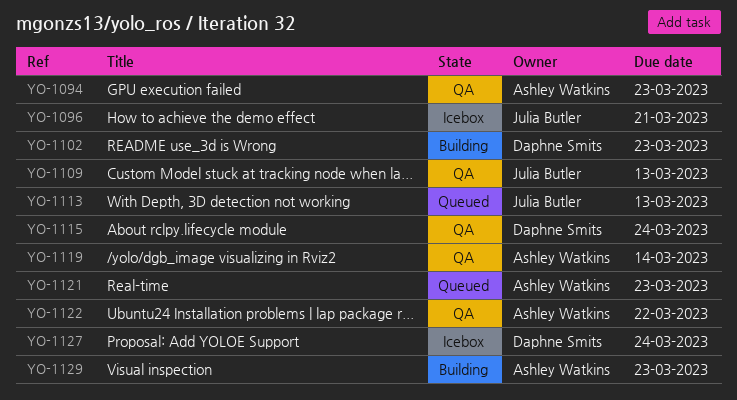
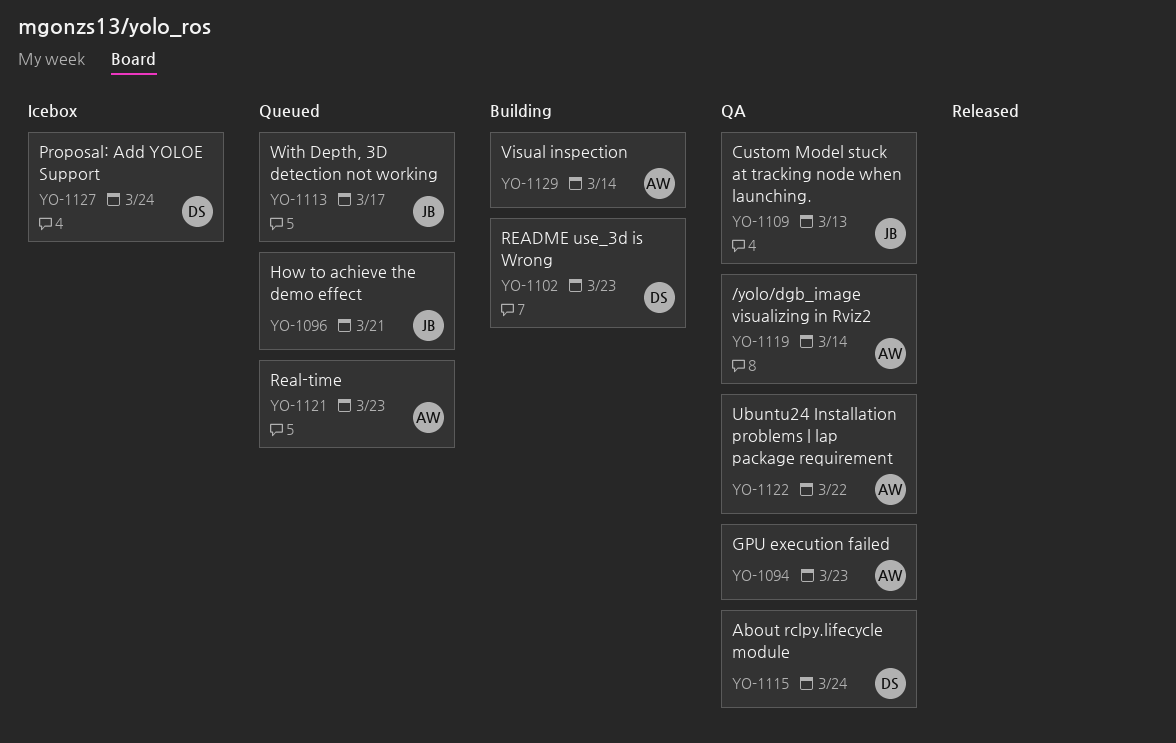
YO-1096, status: Icebox -> Queued
YO-1113, due: Mar 13 -> Mar 17
YO-1129, due: Mar 23 -> Mar 14

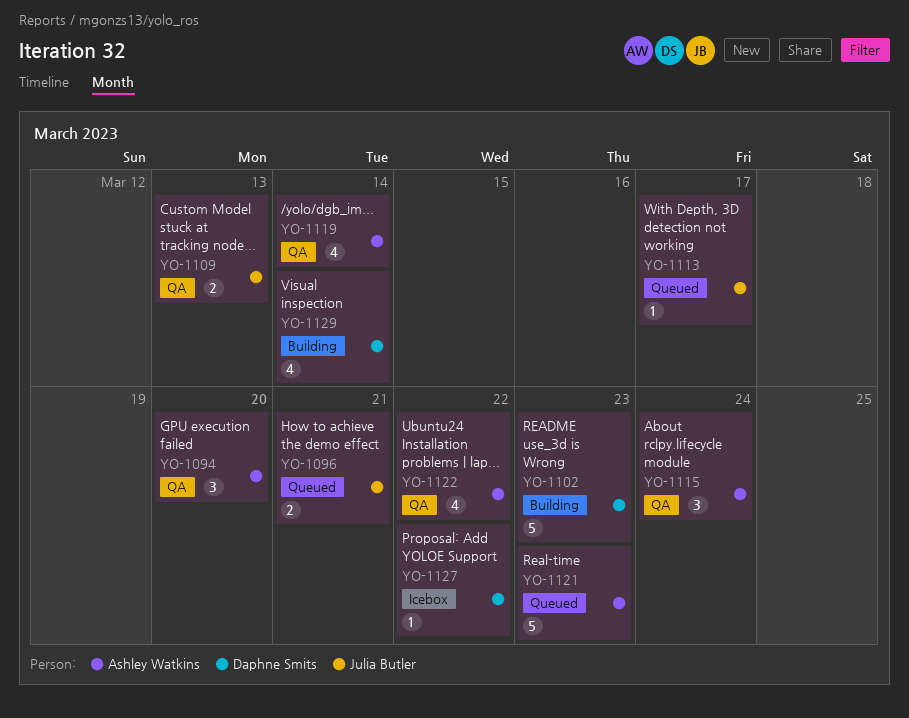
YO-1094, due: Mar 23 -> Mar 20
YO-1115, owner: Daphne Smits -> Ashley Watkins
YO-1127, due: Mar 24 -> Mar 22
YO-1129, owner: Ashley Watkins -> Daphne Smits

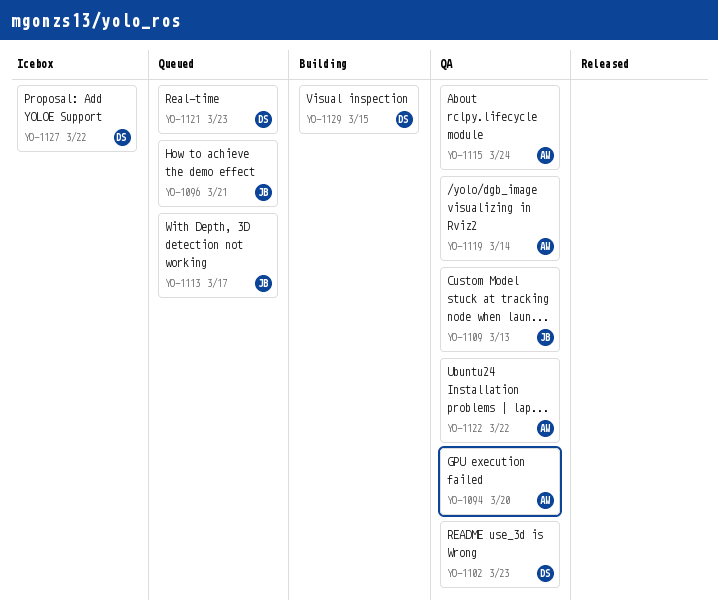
YO-1102, status: Building -> QA
YO-1121, owner: Ashley Watkins -> Daphne Smits
YO-1129, due: Mar 14 -> Mar 15

